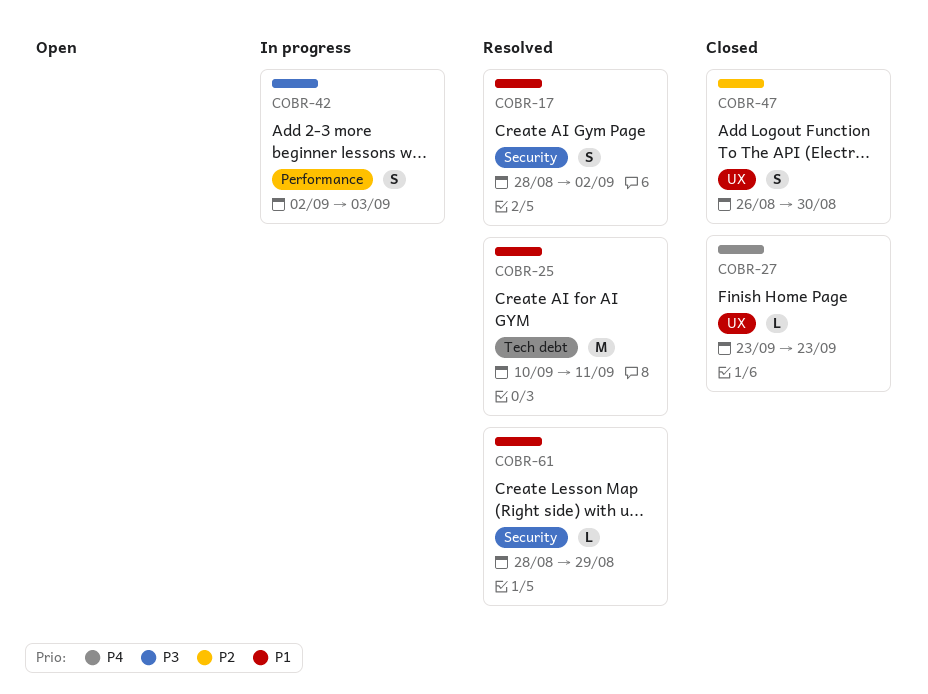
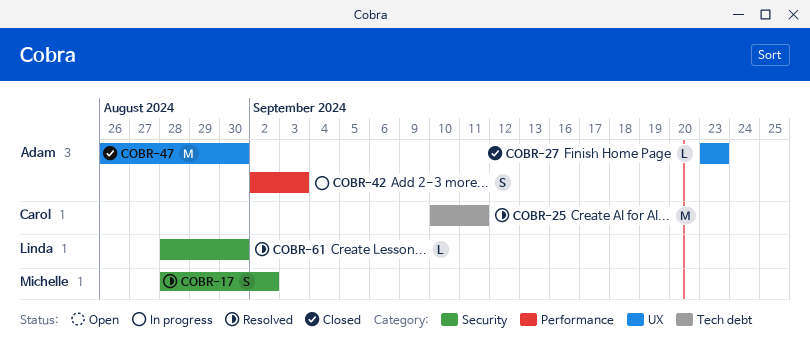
COBR-47, estimate: S -> M
COBR-61, due: Aug 29 -> Aug 30

